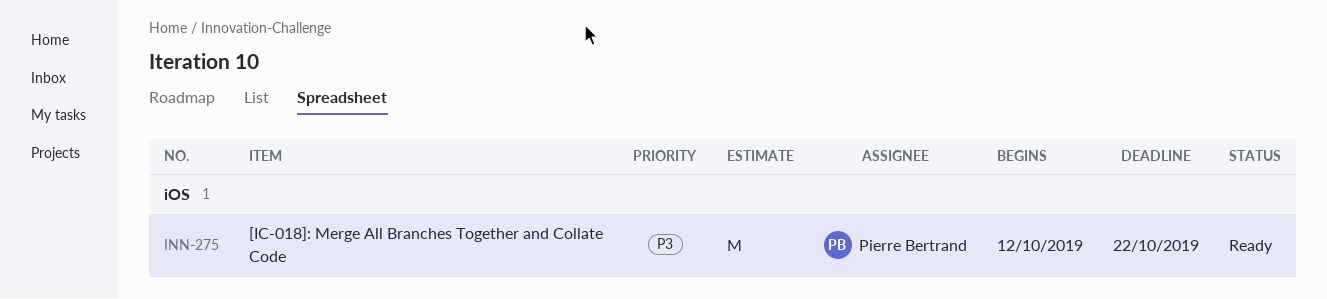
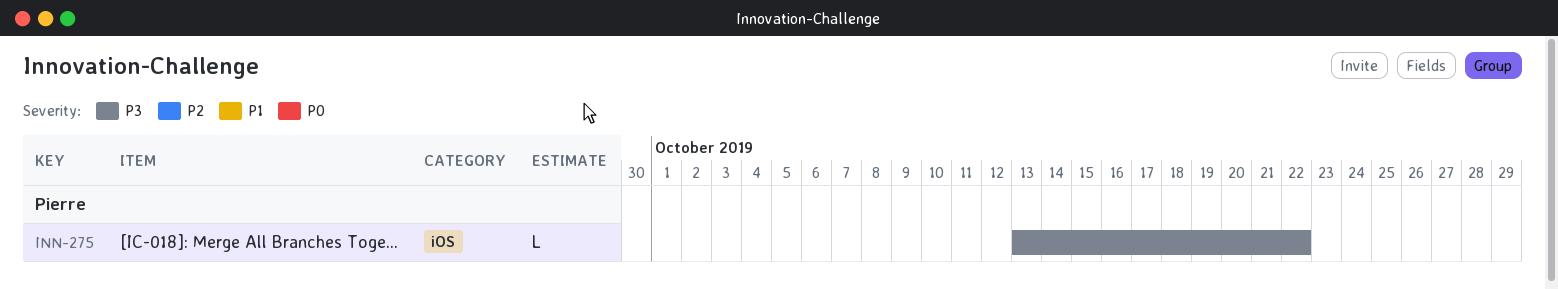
INN-275, estimate: M -> L
INN-275, start: Oct 12 -> Oct 13

